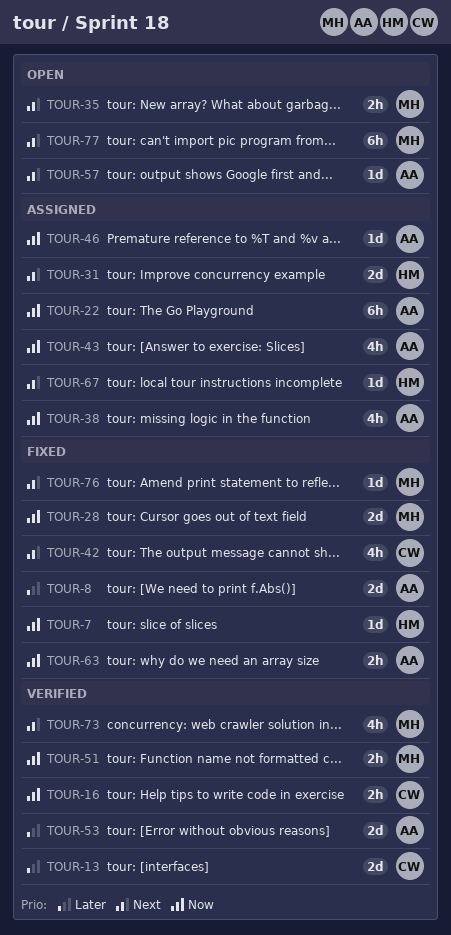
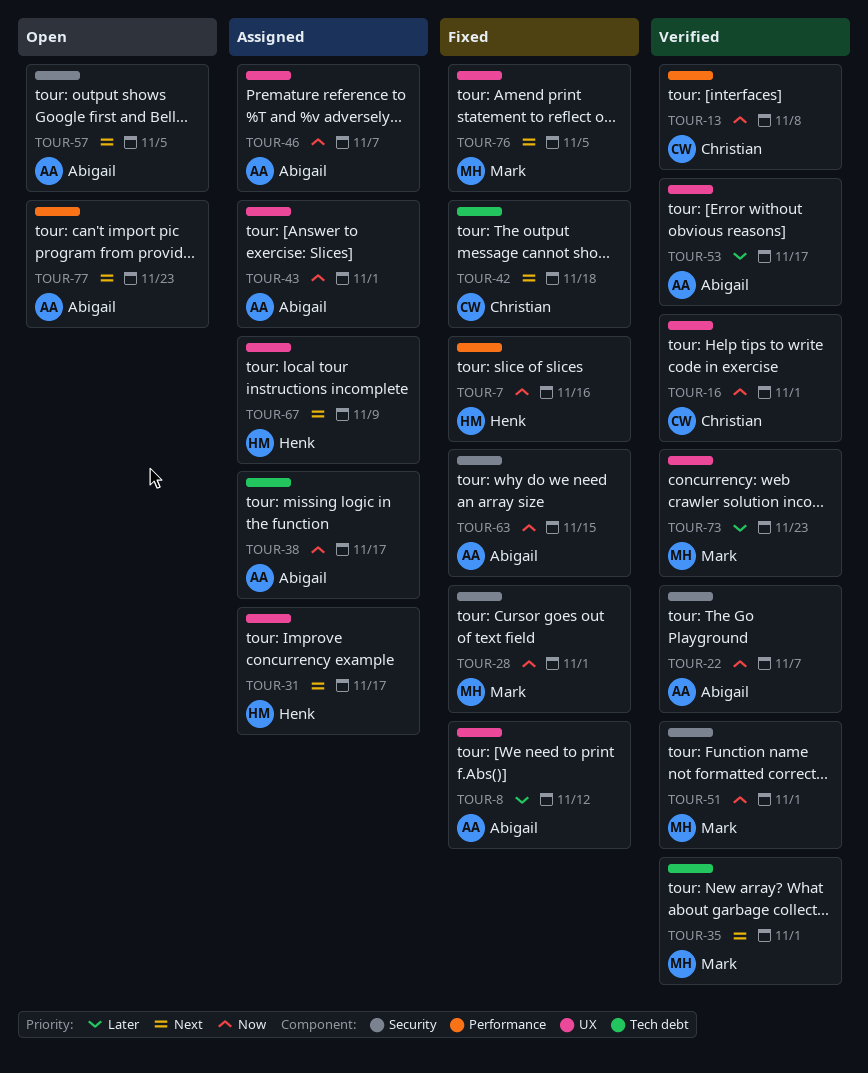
TOUR-13, priority: Later -> Now
TOUR-22, status: Assigned -> Verified
TOUR-35, status: Open -> Verified
TOUR-73, priority: Next -> Later
TOUR-77, owner: Mark -> Abigail

